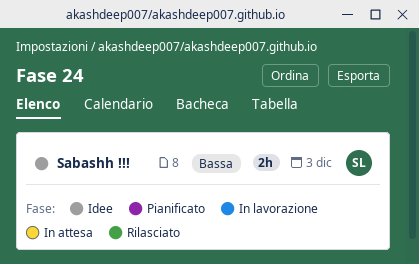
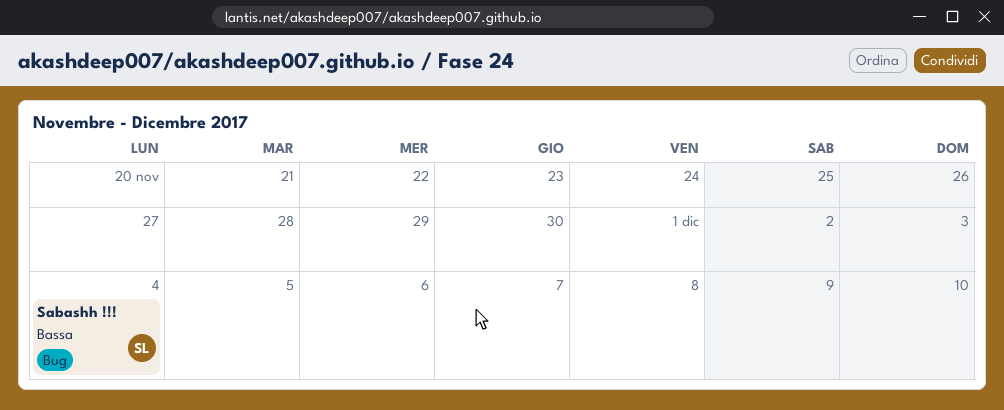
Sabashh !!!, due: Dec 3 -> Dec 4

